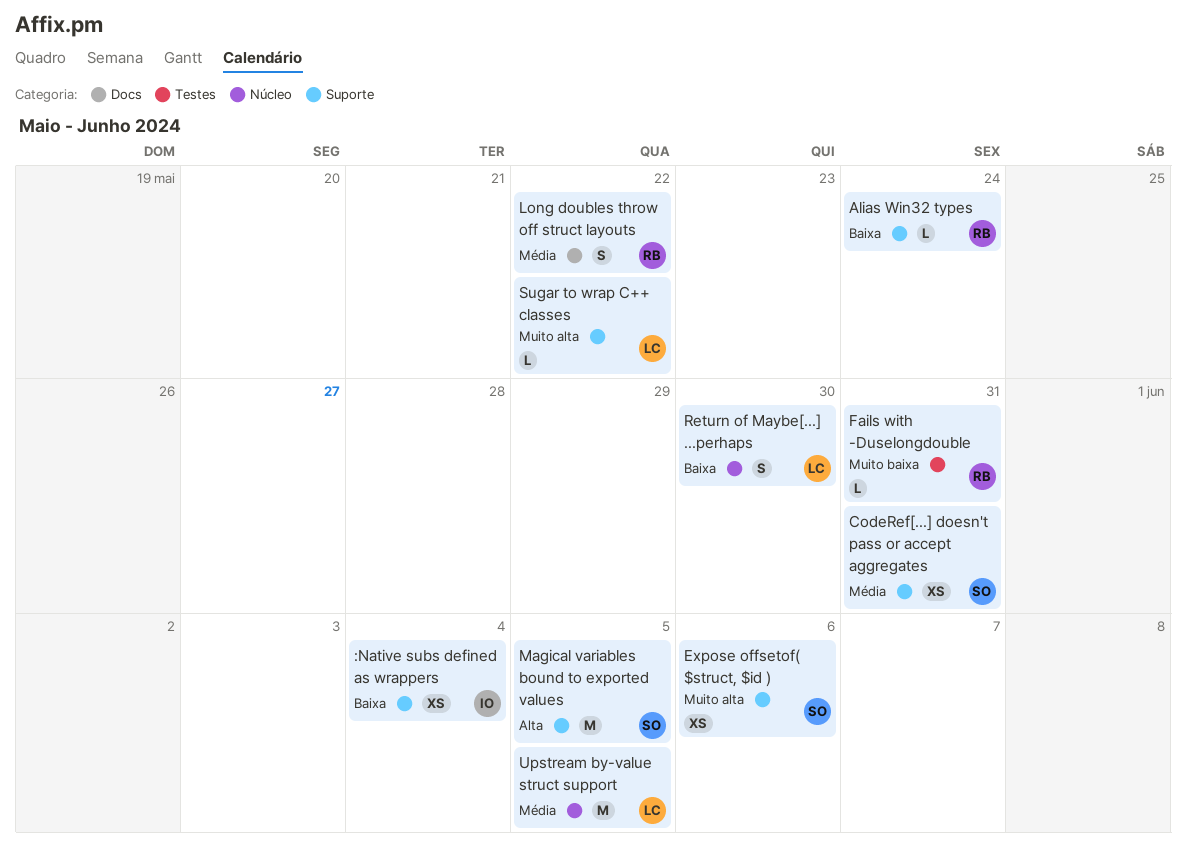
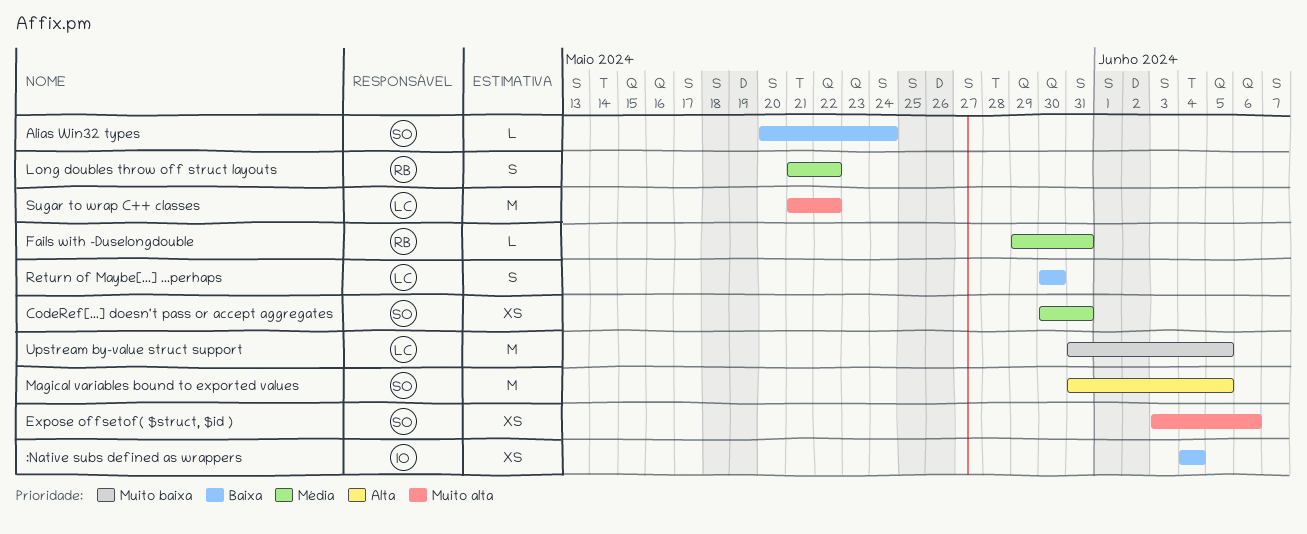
Alias Win32 types, owner: RB -> SO
Fails with -Duselongdouble, priority: Muito baixa -> Média
Sugar to wrap C++ classes, estimate: L -> M
Upstream by-value struct support, priority: Média -> Muito baixa

